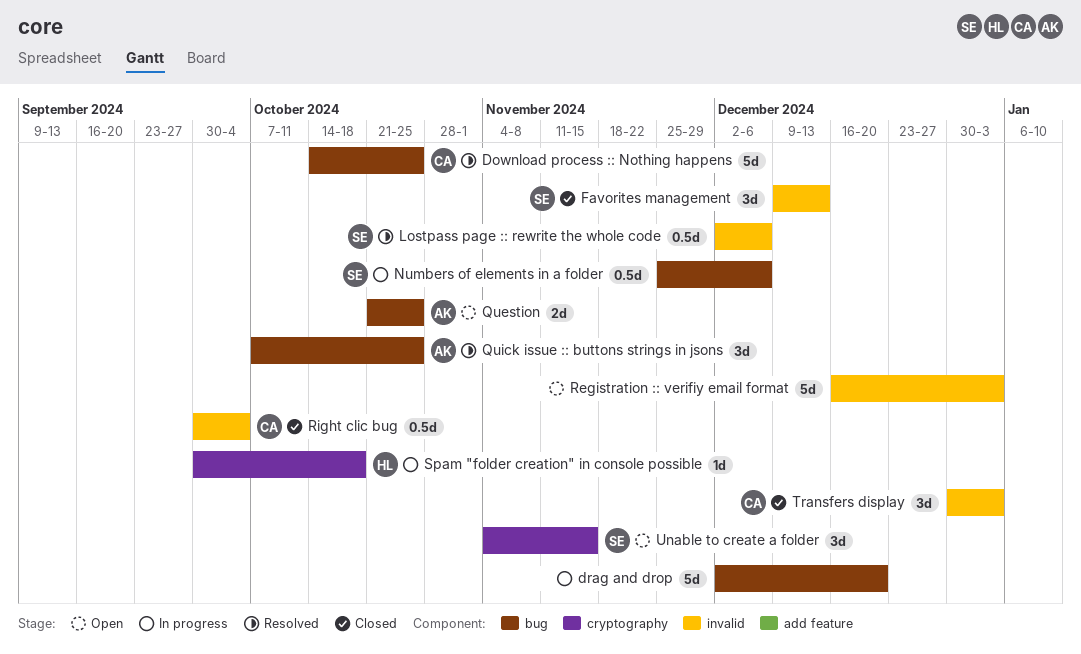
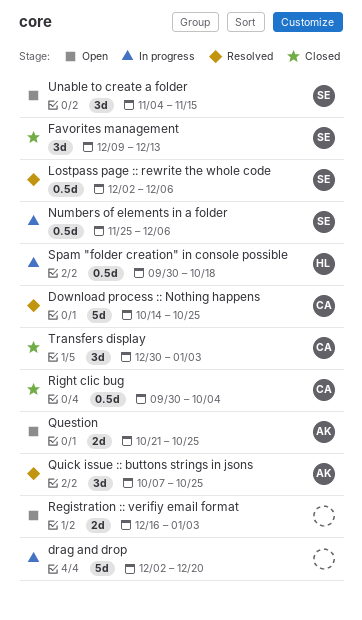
Registration :: verifiy email format, estimate: 5d -> 2d
Spam "folder creation" in console possible, estimate: 1d -> 0.5d

